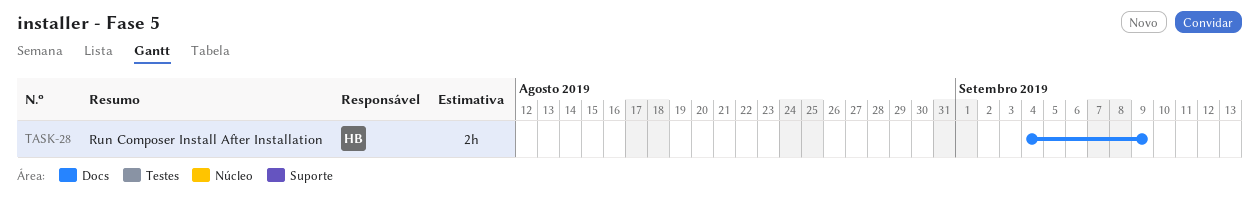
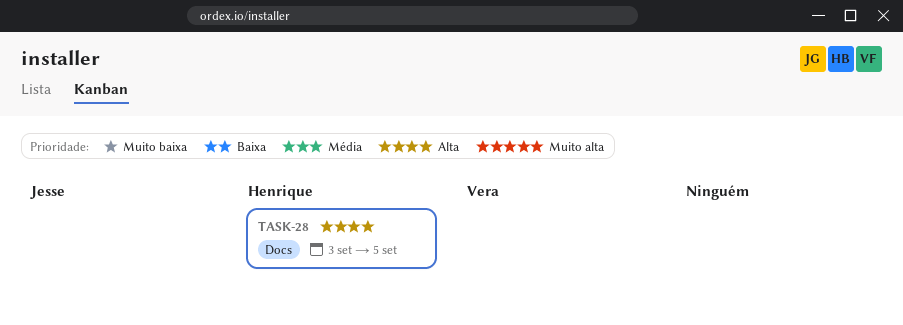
TASK-28, start: Sep 4 -> Sep 3
TASK-28, due: Sep 9 -> Sep 5

